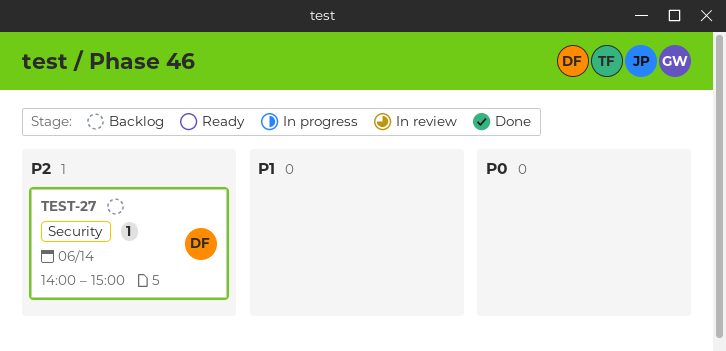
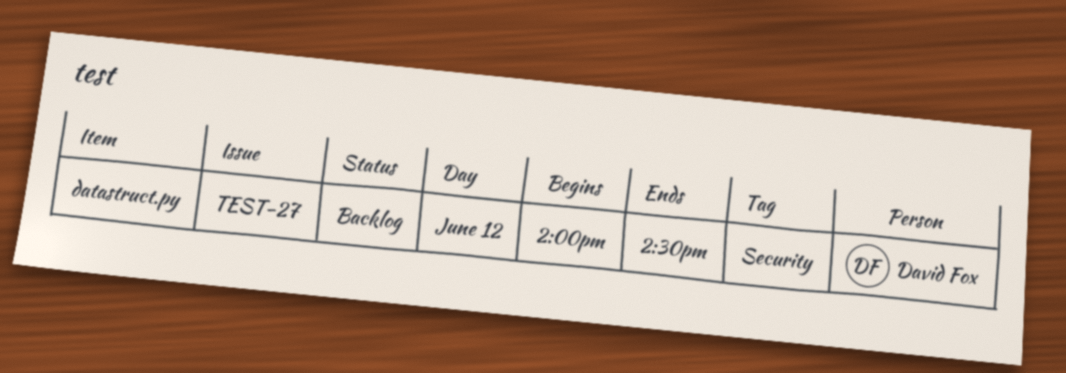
TEST-27, day: Jun 14 -> Jun 12
TEST-27, ends: 15:00 -> 14:30

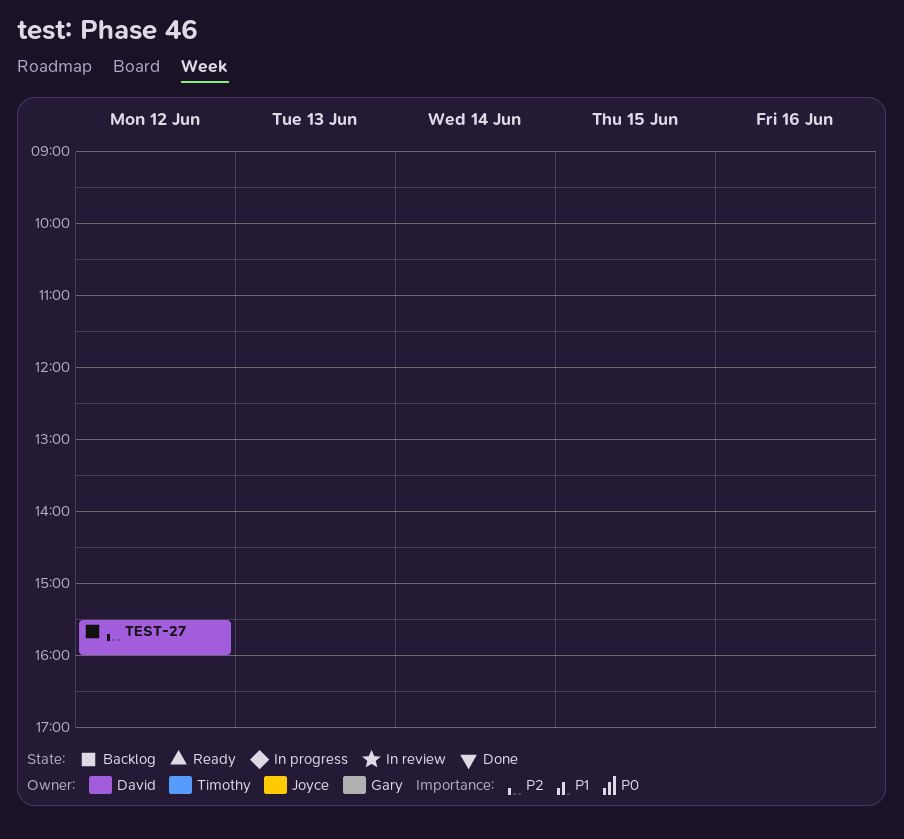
TEST-27, begins: 14:00 -> 15:30
TEST-27, ends: 14:30 -> 16:00

